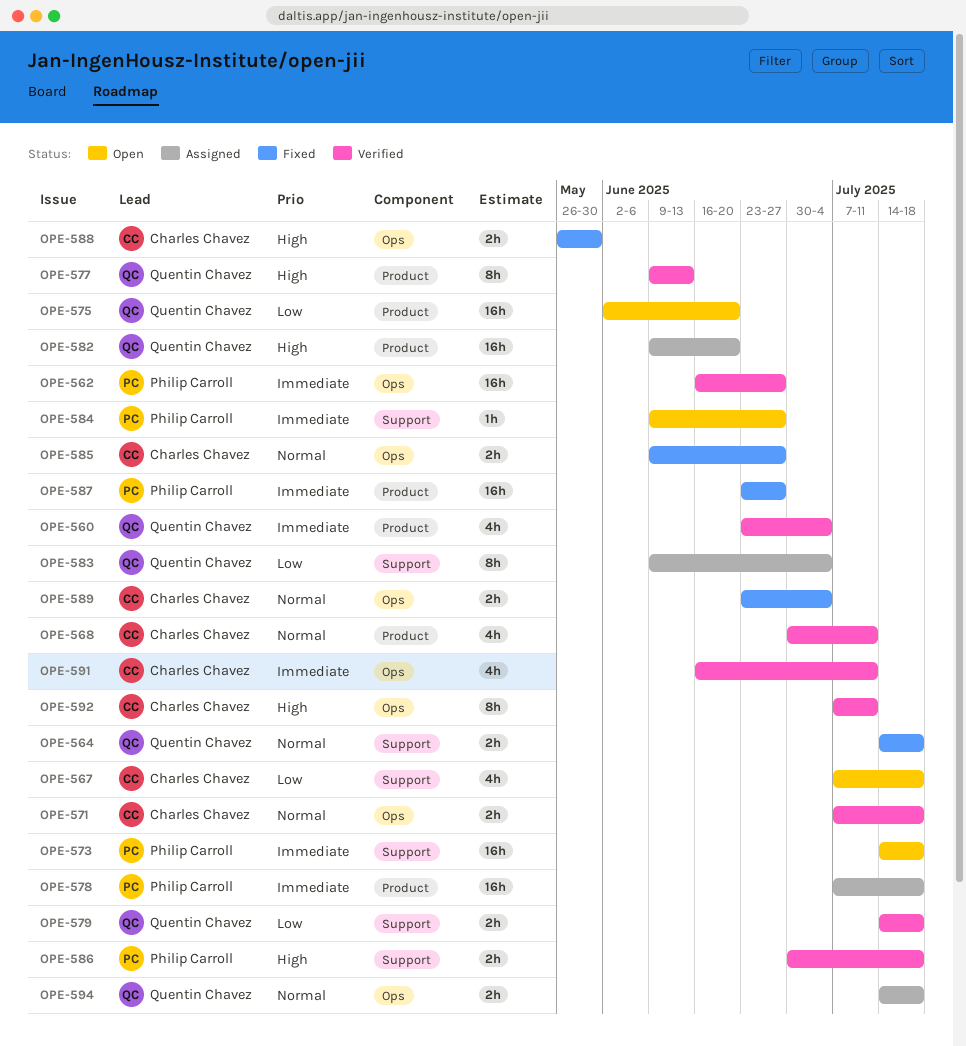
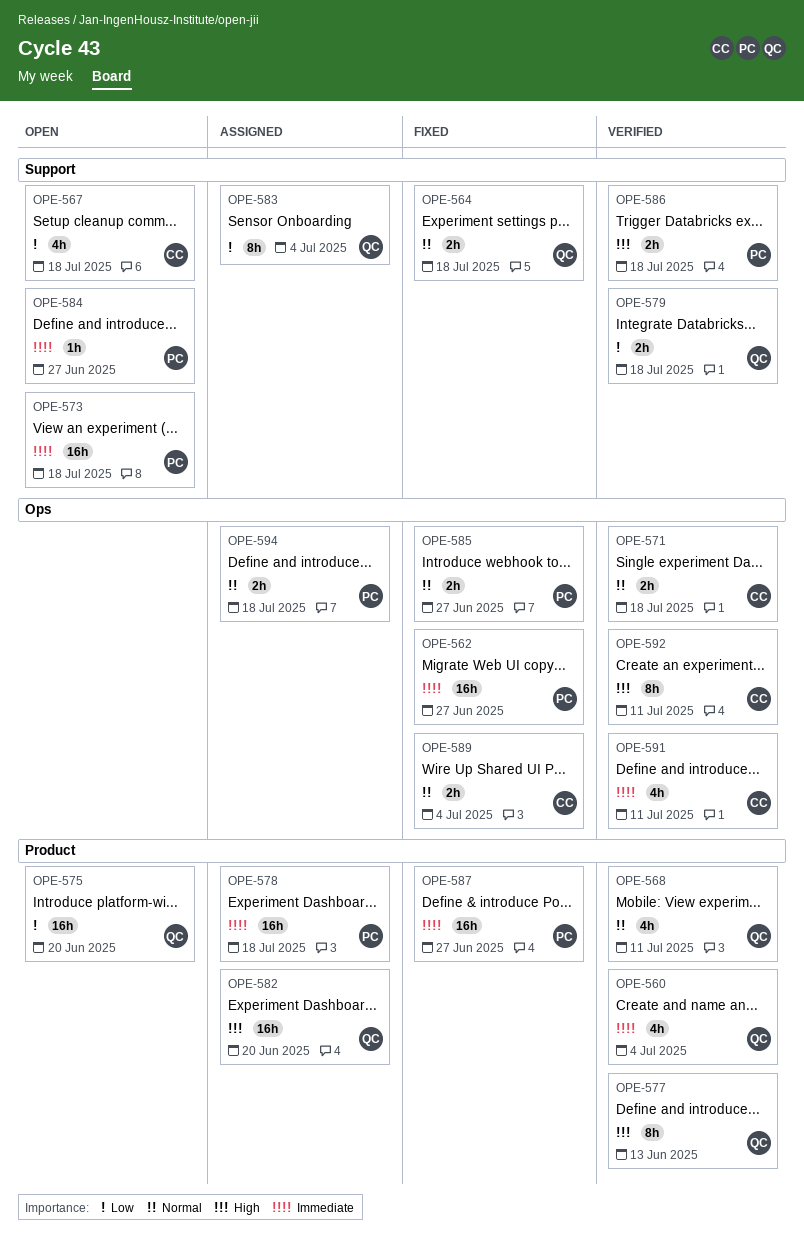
OPE-562, status: Verified -> Fixed
OPE-568, owner: Charles Chavez -> Quentin Chavez
OPE-585, owner: Charles Chavez -> Philip Carroll
OPE-588: present -> none
OPE-594, owner: Quentin Chavez -> Philip Carroll

